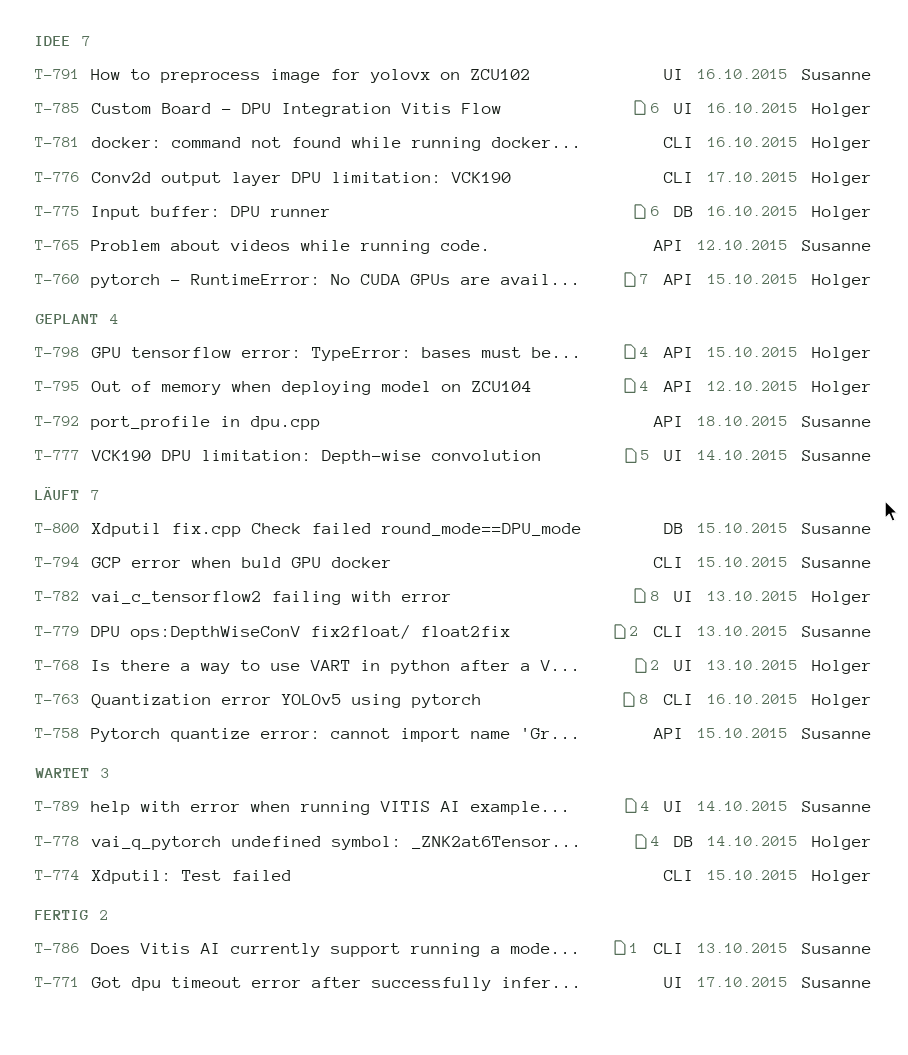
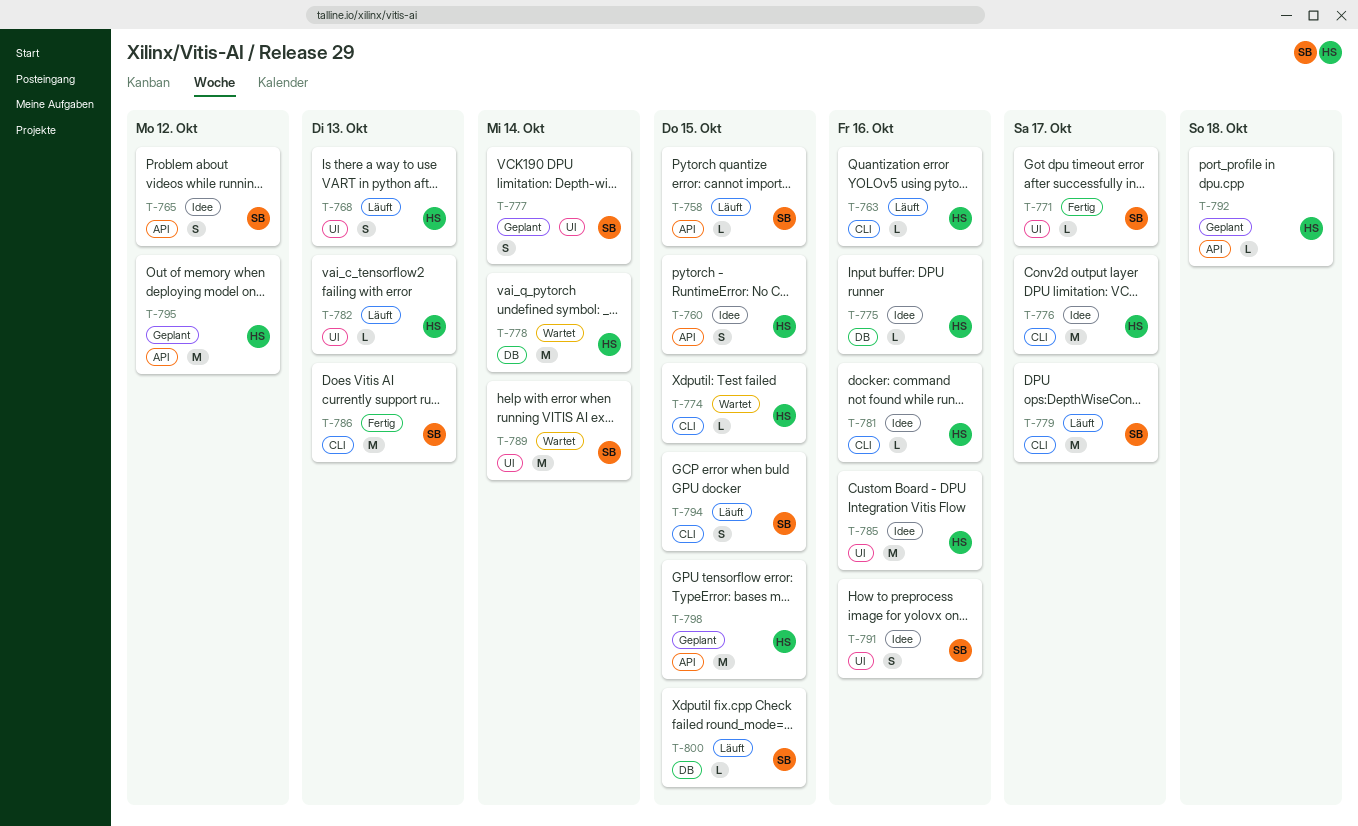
T-779, due: Oct 13 -> Oct 17
T-792, owner: Susanne -> Holger

